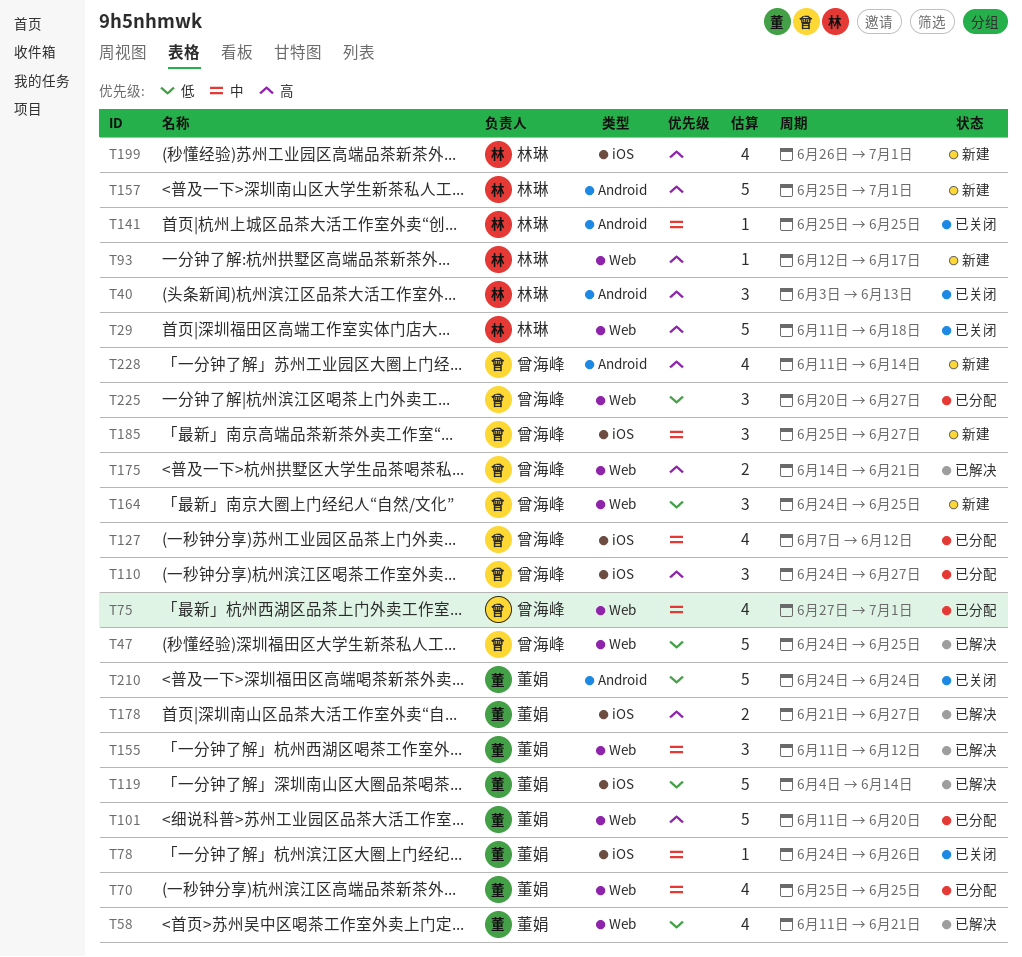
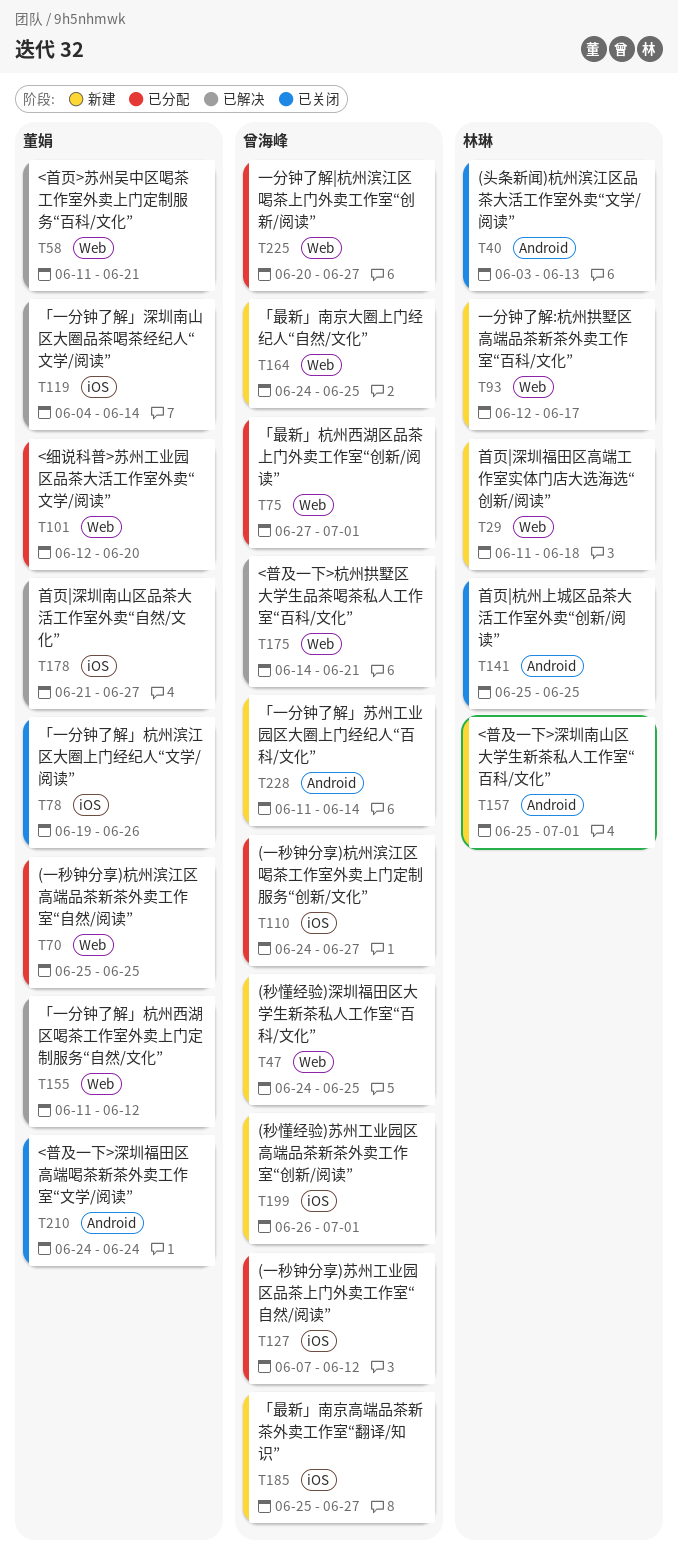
T29, status: 已关闭 -> 新建
T47, status: 已解决 -> 新建
T78, start: Jun 24 -> Jun 19
T101, start: Jun 11 -> Jun 12
T199, owner: 林琳 -> 曾海峰

